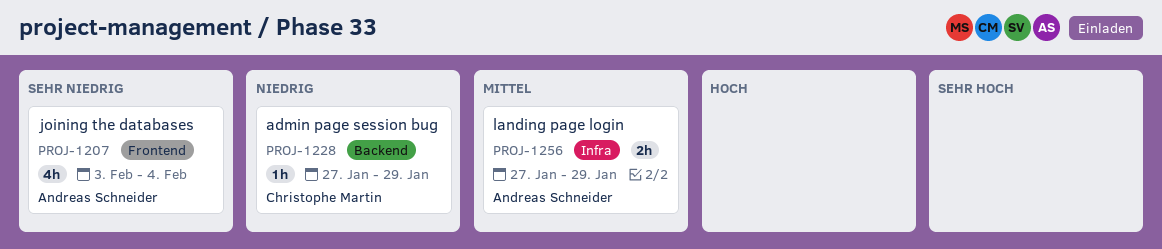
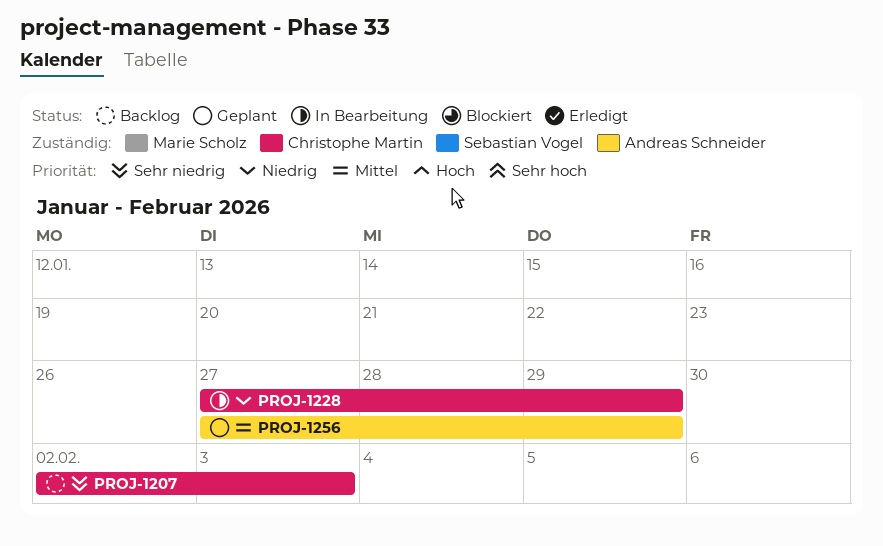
PROJ-1207, owner: Andreas Schneider -> Christophe Martin
PROJ-1207, start: Feb 3 -> Feb 2
PROJ-1207, due: Feb 4 -> Feb 3

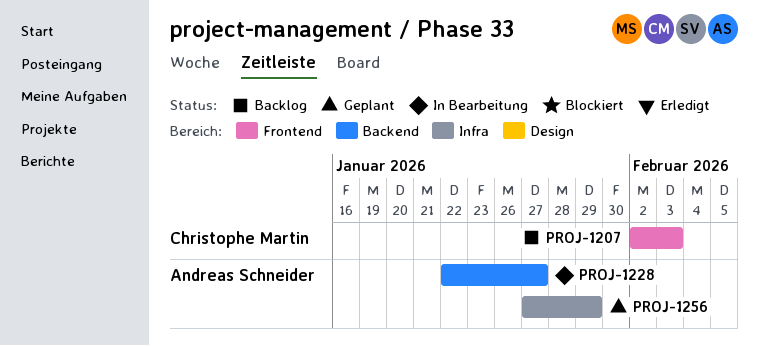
PROJ-1228, owner: Christophe Martin -> Andreas Schneider
PROJ-1228, start: Jan 27 -> Jan 22
PROJ-1228, due: Jan 29 -> Jan 27

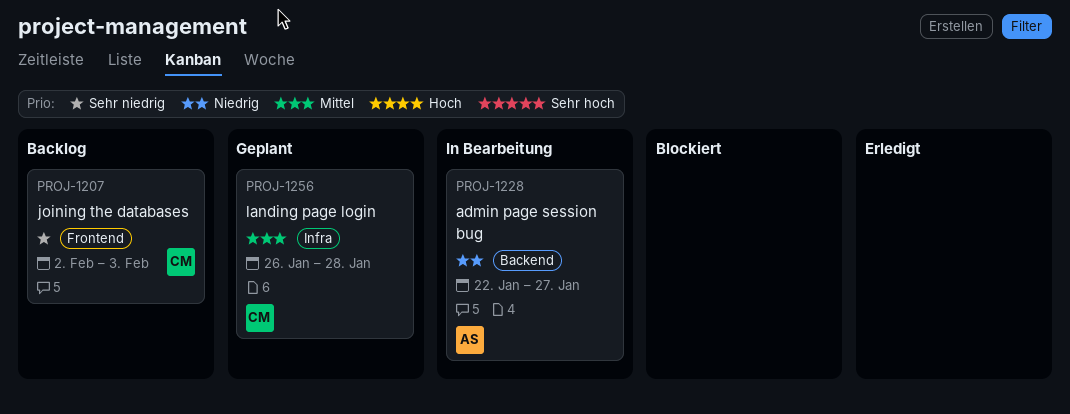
PROJ-1256, owner: Andreas Schneider -> Christophe Martin
PROJ-1256, start: Jan 27 -> Jan 26
PROJ-1256, due: Jan 29 -> Jan 28

